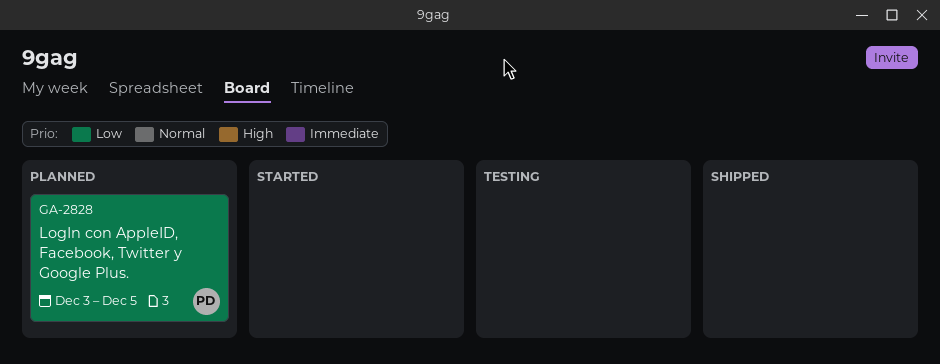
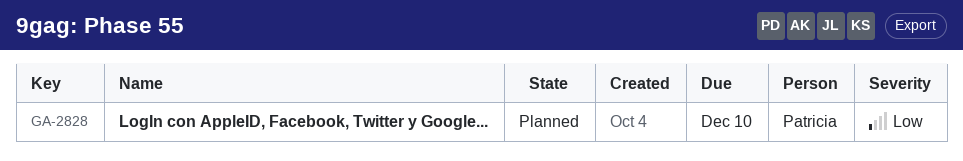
GA-2828, due: Dec 5 -> Dec 10

